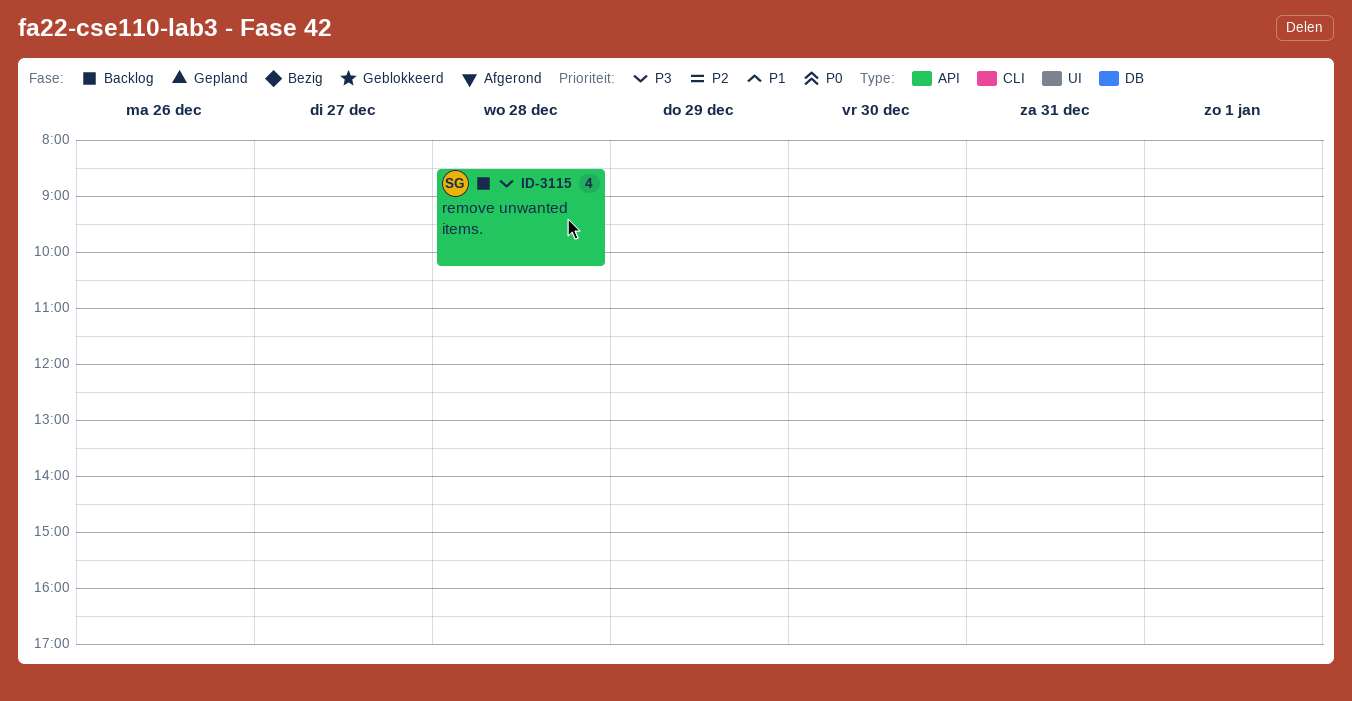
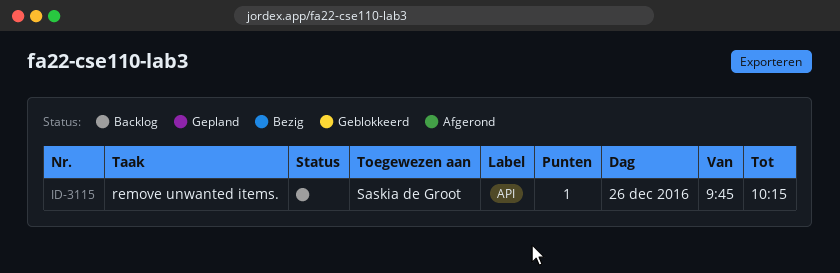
ID-3115, estimate: 4 -> 1
ID-3115, day: Dec 28 -> Dec 26
ID-3115, begins: 08:30 -> 09:45

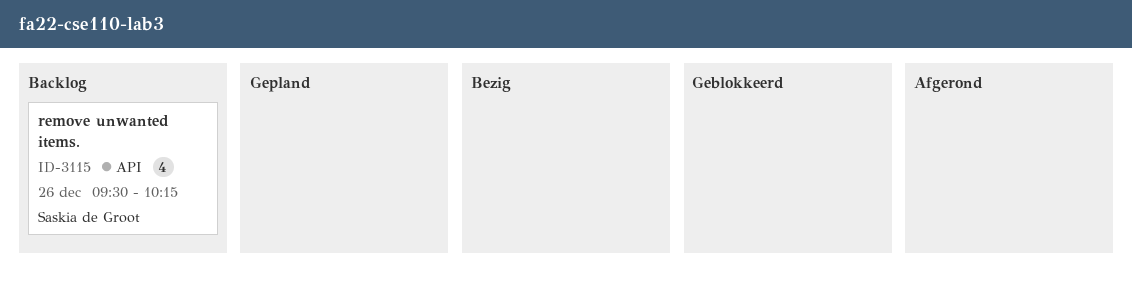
ID-3115, estimate: 1 -> 4
ID-3115, begins: 09:45 -> 09:30

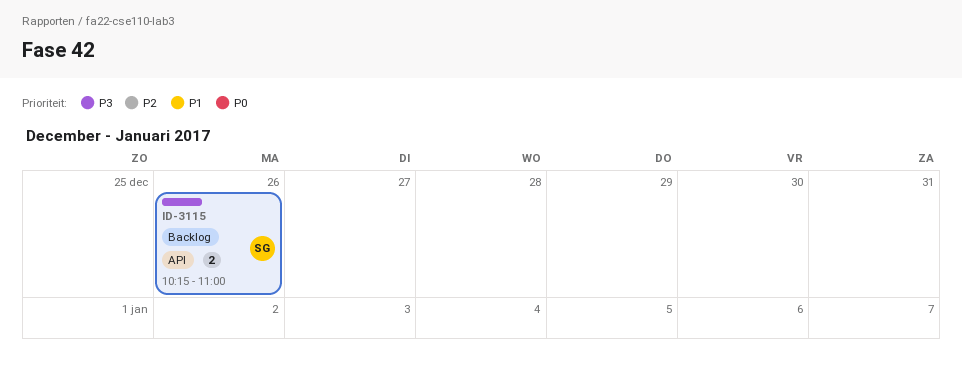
ID-3115, estimate: 4 -> 2
ID-3115, begins: 09:30 -> 10:15
ID-3115, ends: 10:15 -> 11:00

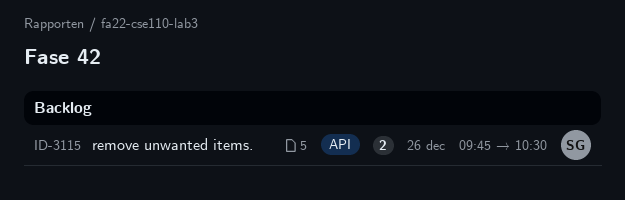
ID-3115, begins: 10:15 -> 09:45
ID-3115, ends: 11:00 -> 10:30

